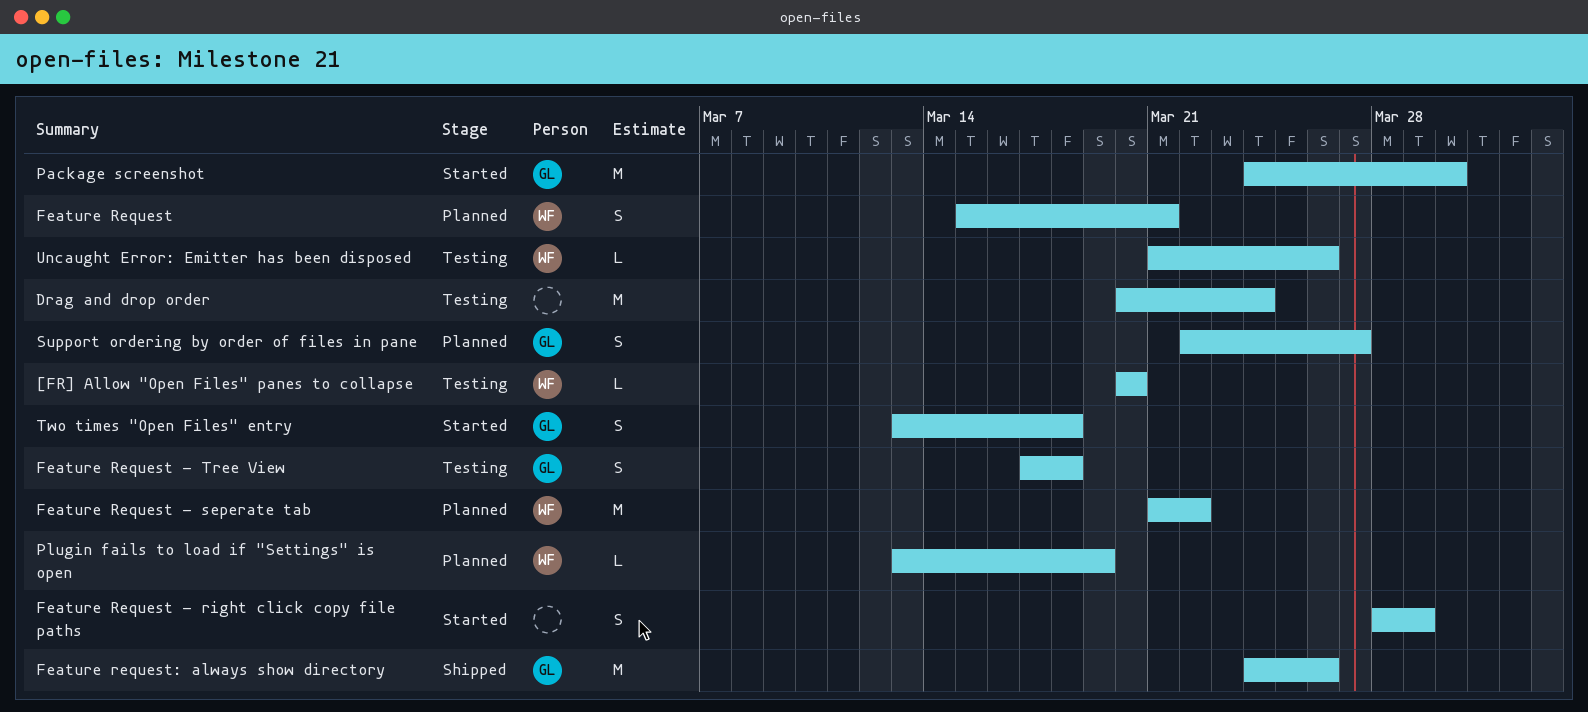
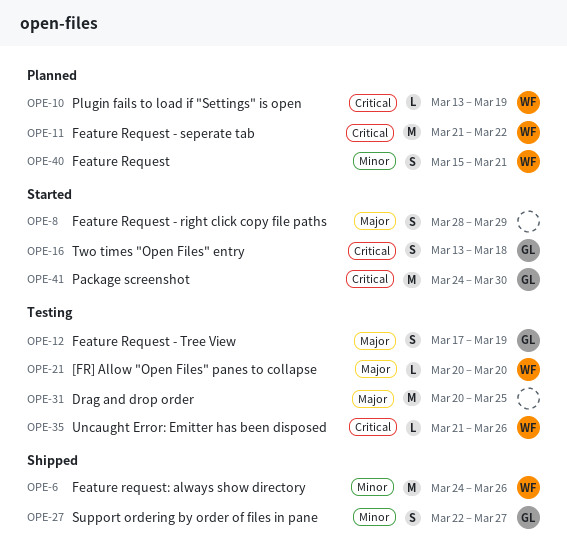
Drag and drop order, due: Mar 24 -> Mar 25
Feature Request - Tree View, due: Mar 18 -> Mar 19
Feature request: always show directory, owner: GL -> WF
Support ordering by order of files in pane, status: Planned -> Shipped

